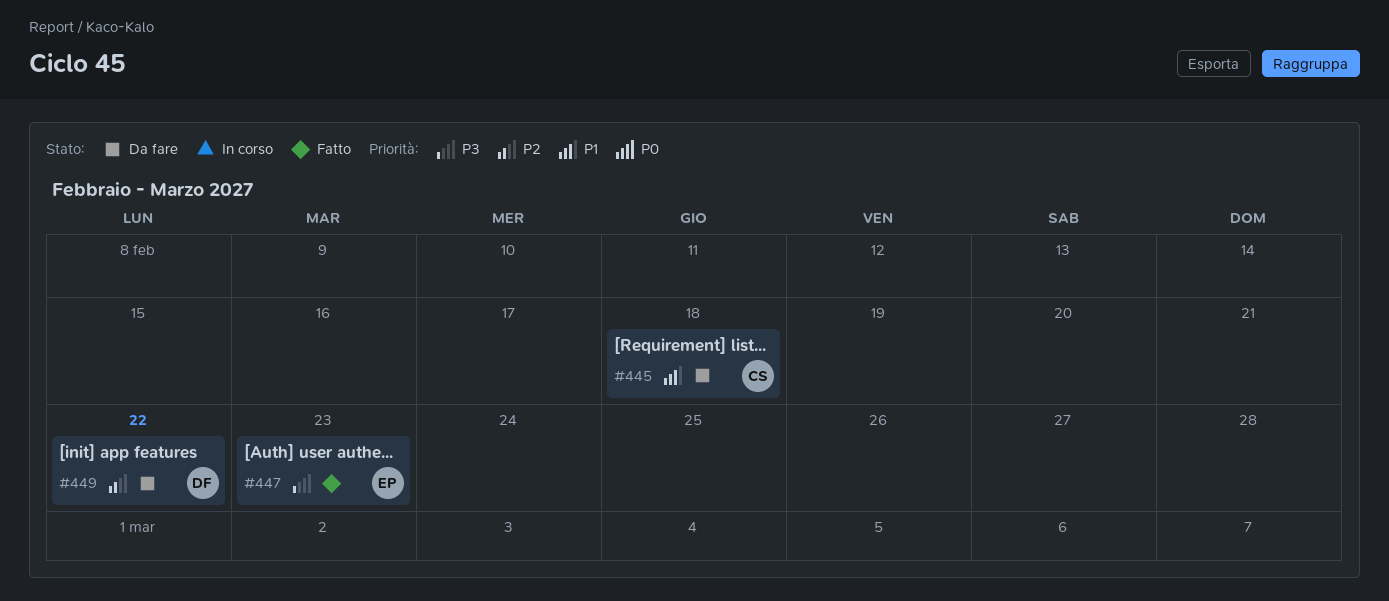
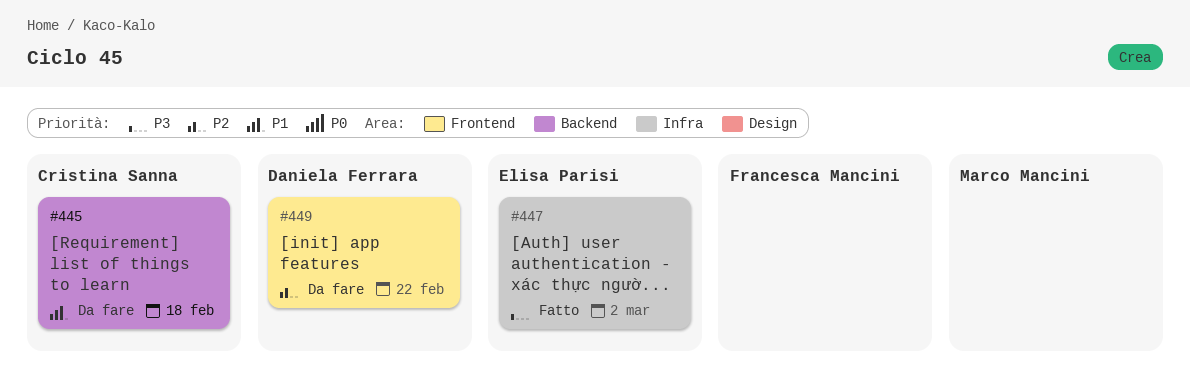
#447, due: Feb 23 -> Mar 2

